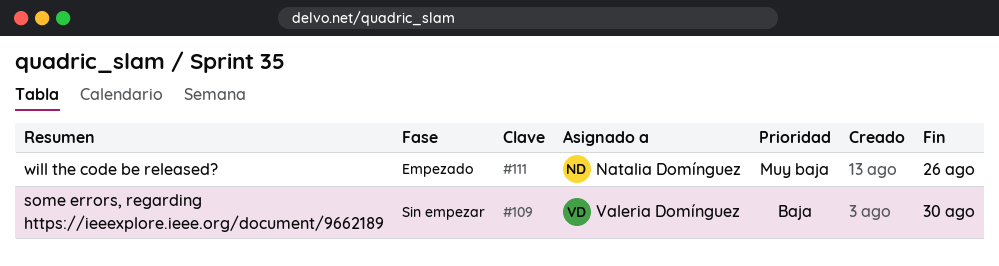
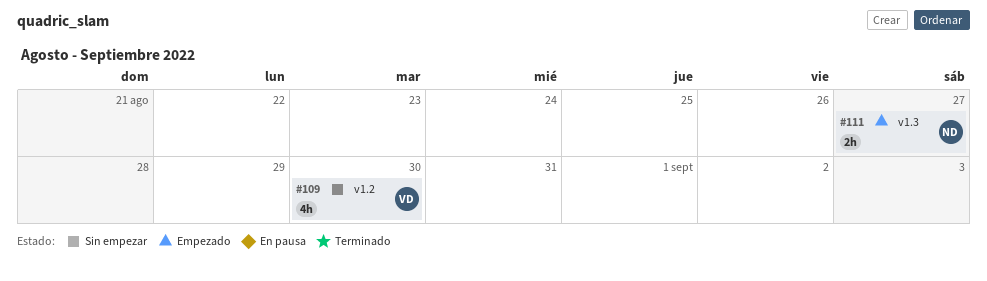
#111, due: Aug 26 -> Aug 27

